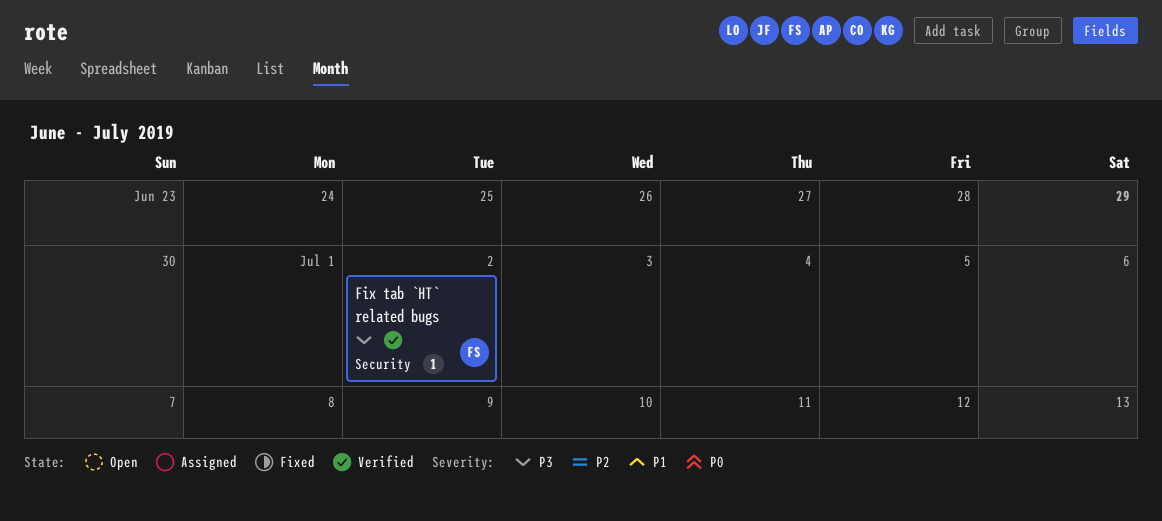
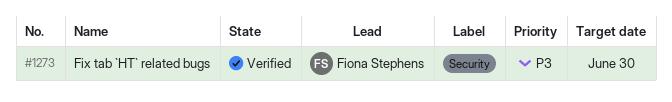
Fix tab `HT` related bugs, due: Jul 2 -> Jun 30

